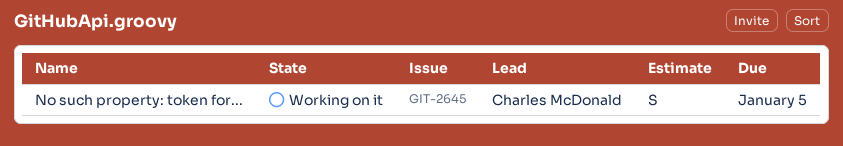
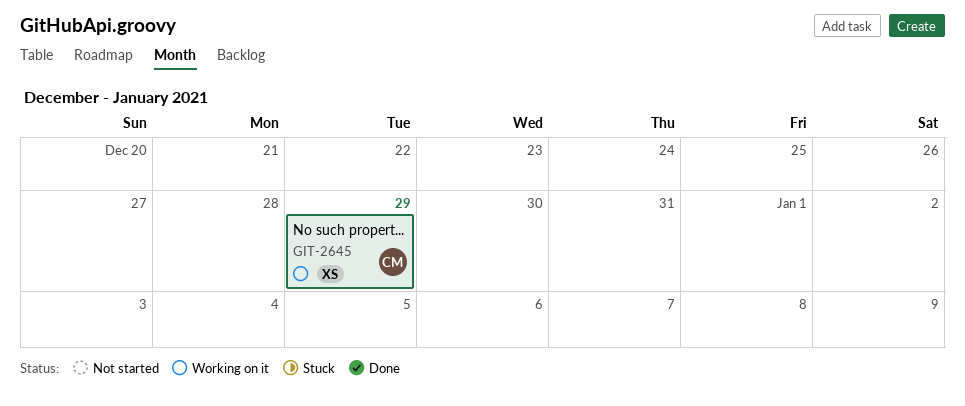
GIT-2645, estimate: S -> XS
GIT-2645, due: Jan 5 -> Dec 29

